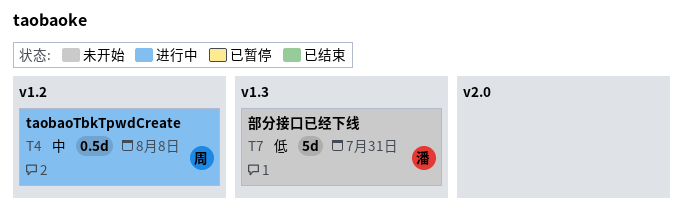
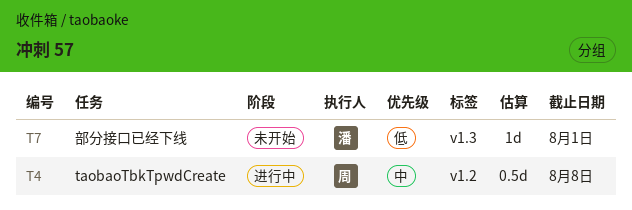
T7, estimate: 5d -> 1d
T7, due: Jul 31 -> Aug 1

